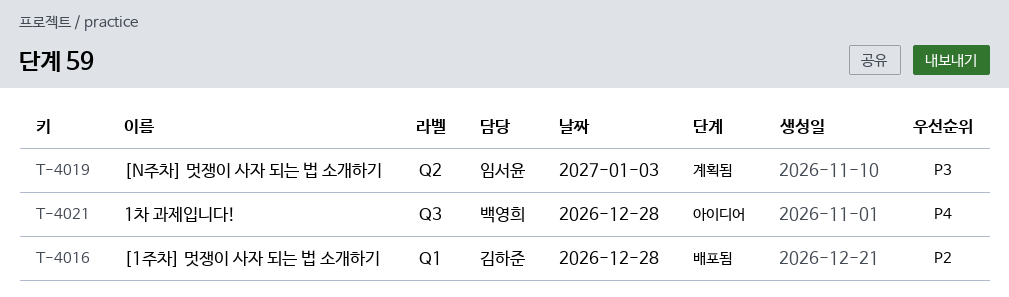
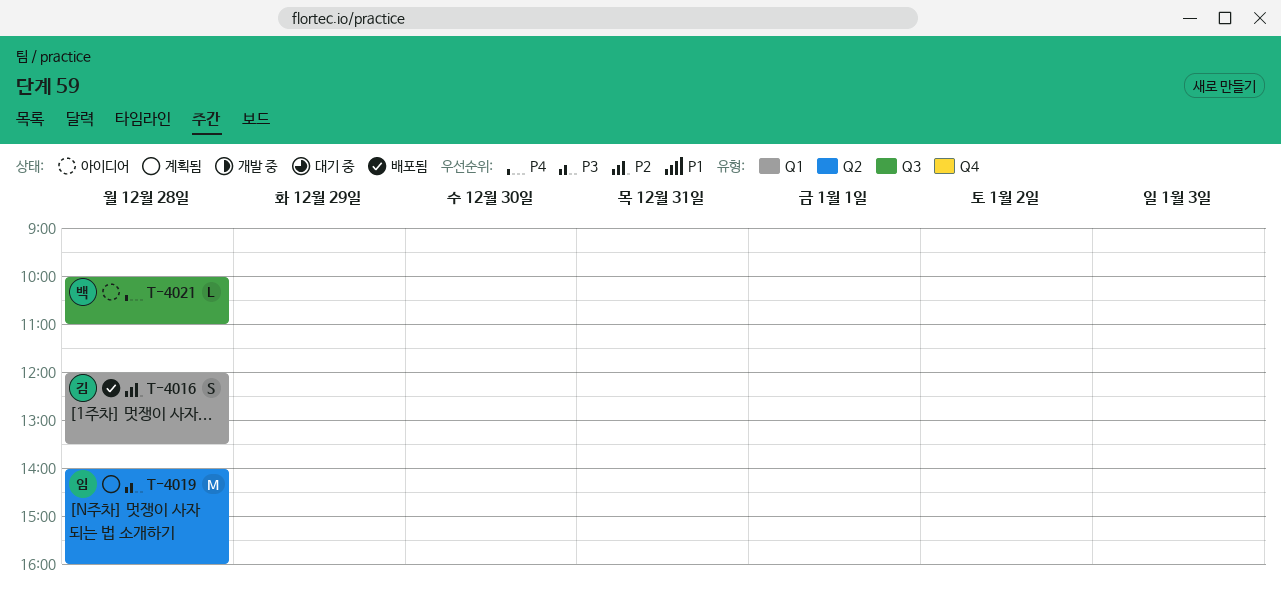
T-4019, day: Jan 3 -> Dec 28

